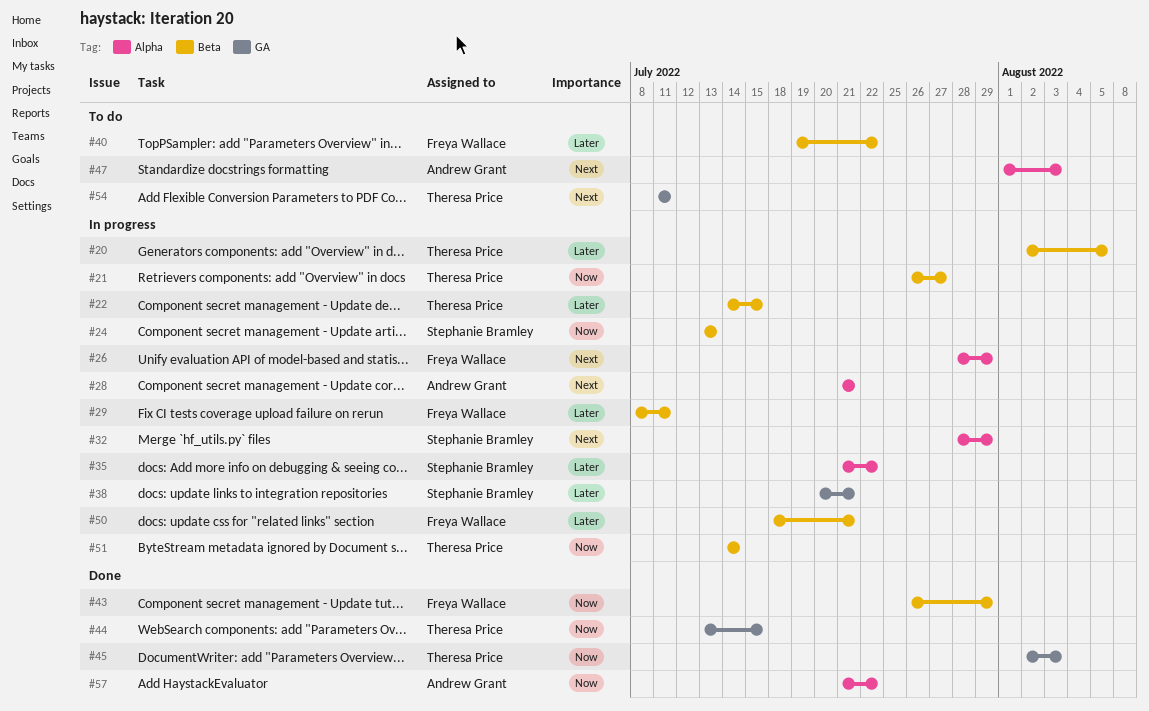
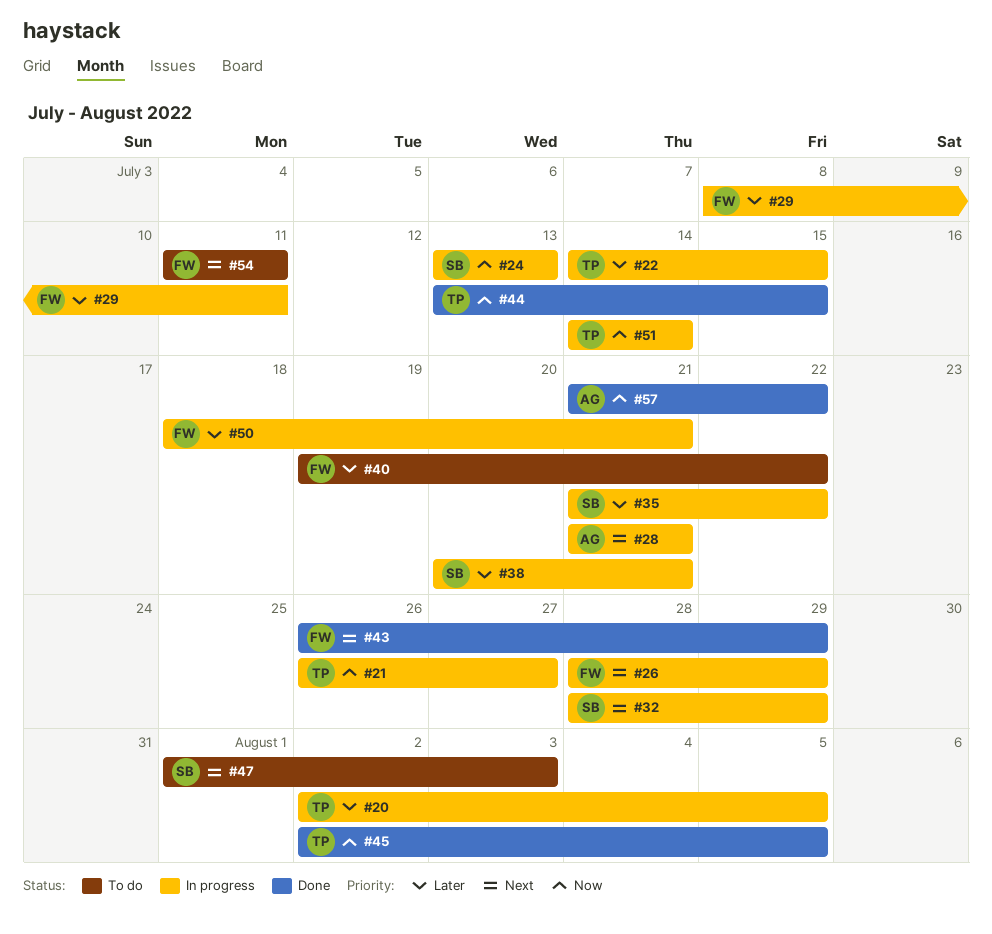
#43, priority: Now -> Next
#45, due: Aug 3 -> Aug 5
#47, owner: Andrew Grant -> Stephanie Bramley
#54, owner: Theresa Price -> Freya Wallace

